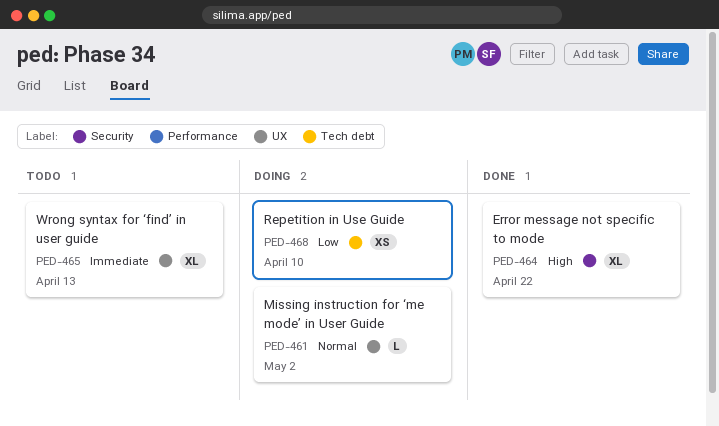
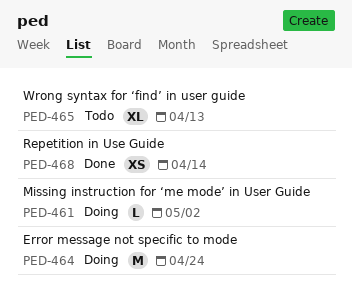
PED-464, status: Done -> Doing
PED-464, estimate: XL -> M
PED-464, due: Apr 22 -> Apr 24
PED-468, status: Doing -> Done
PED-468, due: Apr 10 -> Apr 14

